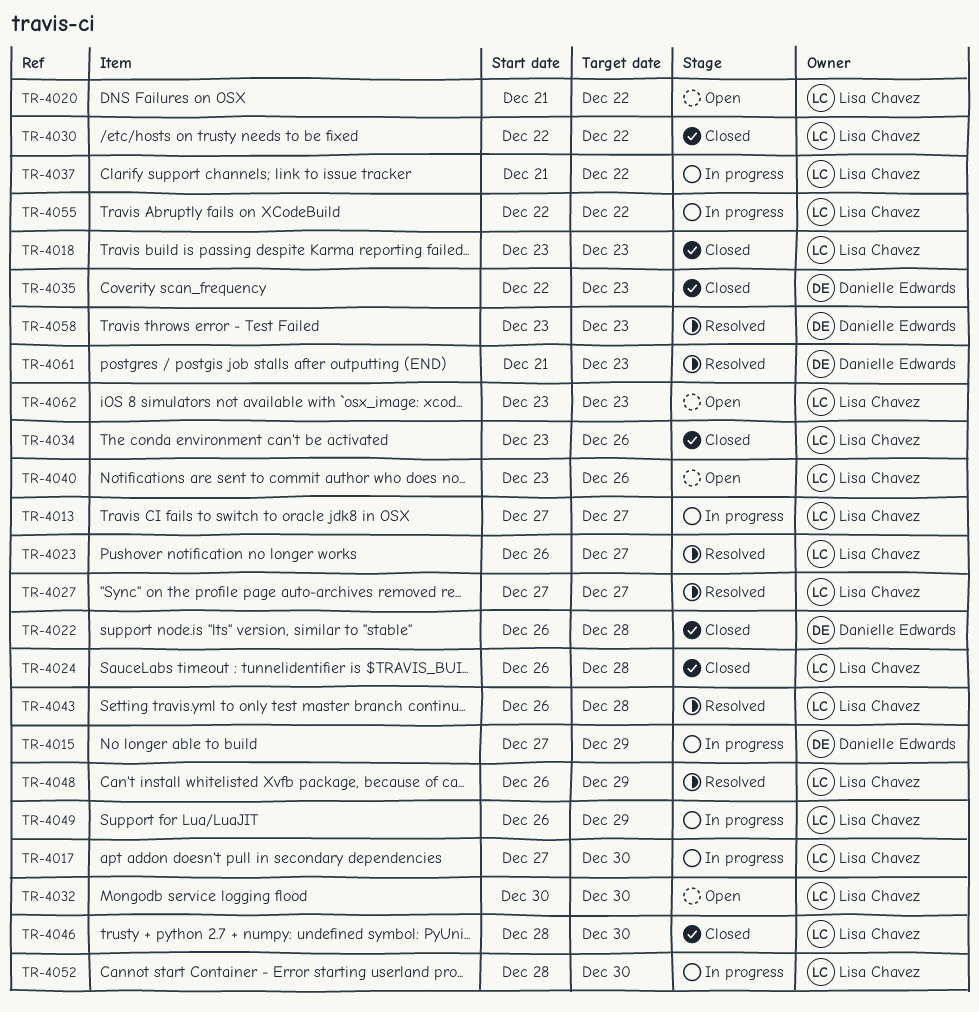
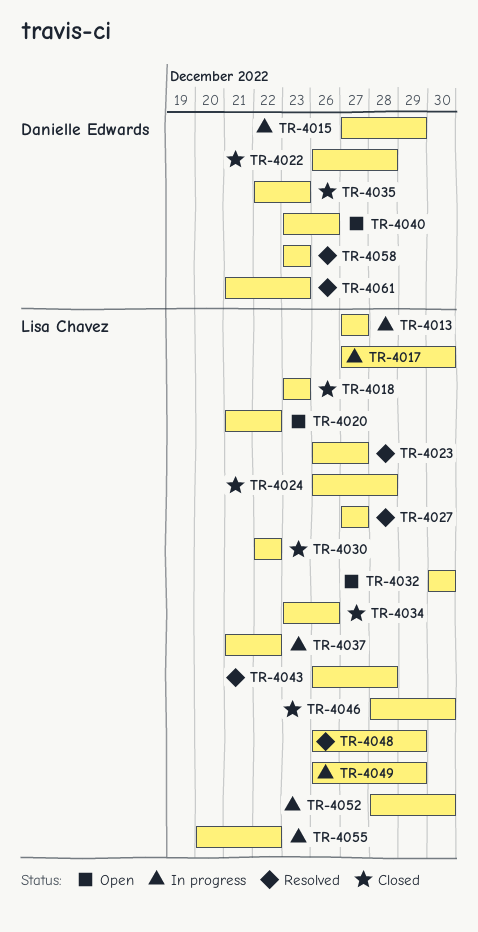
TR-4040, owner: Lisa Chavez -> Danielle Edwards
TR-4055, start: Dec 22 -> Dec 20
TR-4062: present -> none

